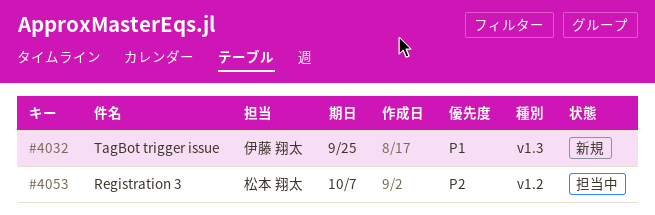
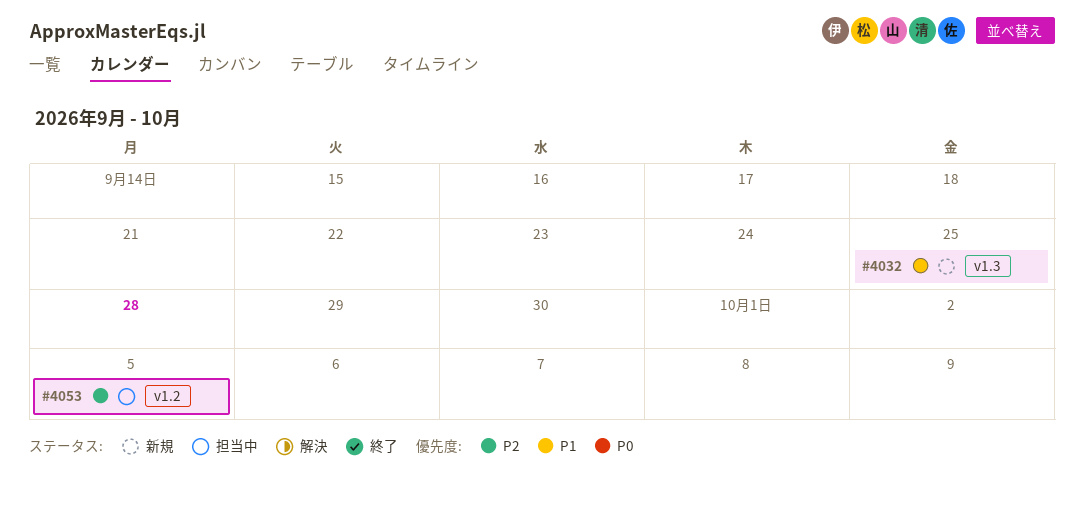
#4053, due: Oct 7 -> Oct 5

